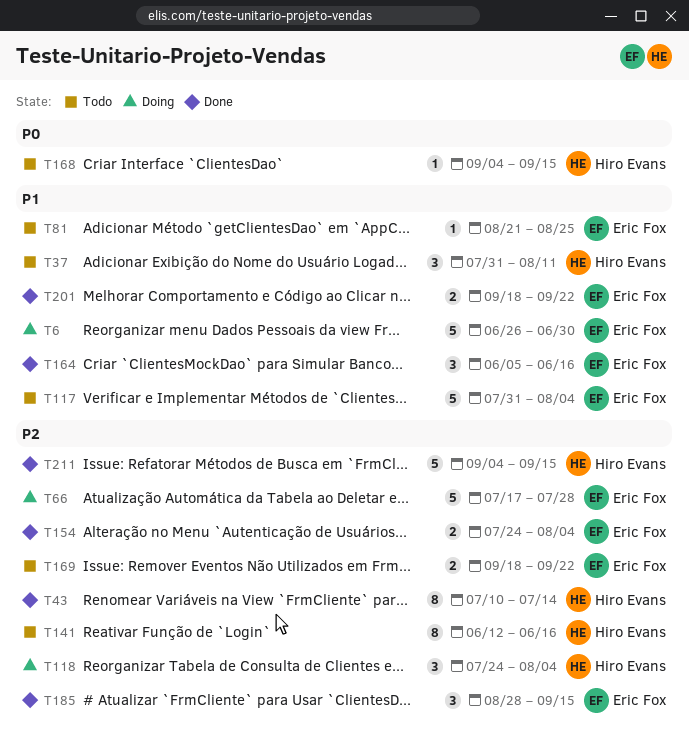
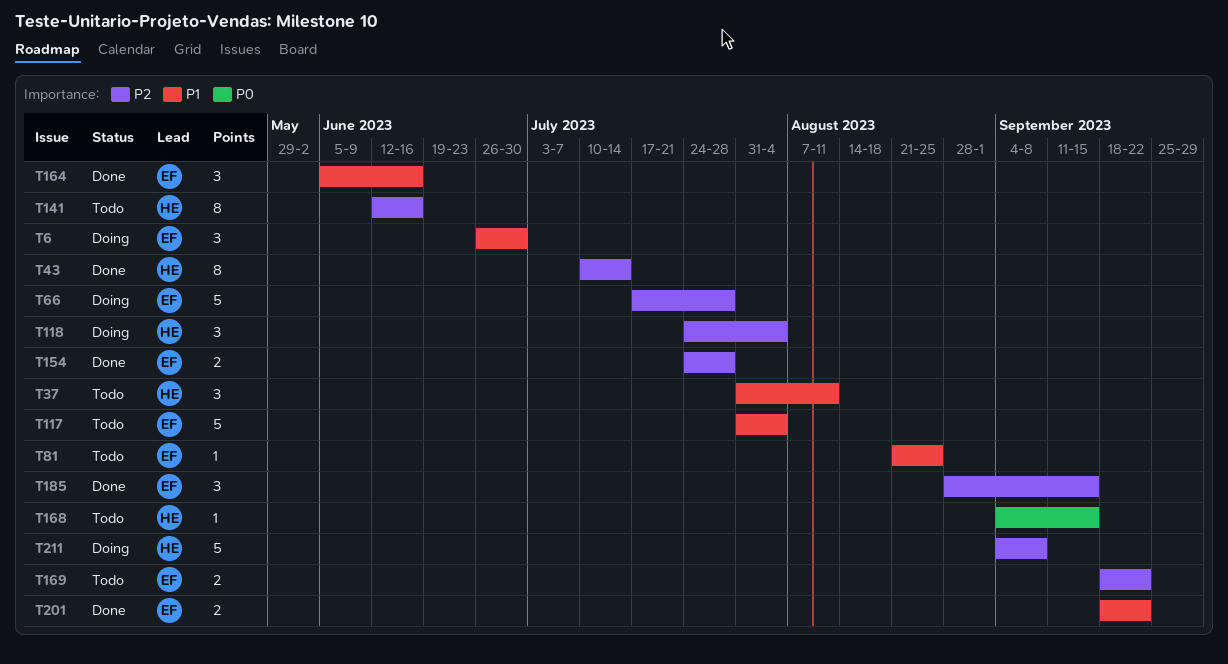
T6, estimate: 5 -> 3
T154, due: Aug 4 -> Jul 28
T211, status: Done -> Doing
T211, due: Sep 15 -> Sep 8

